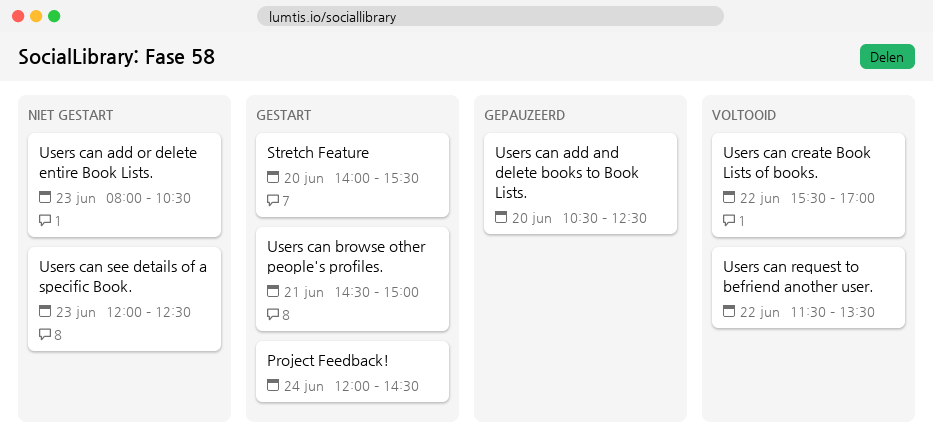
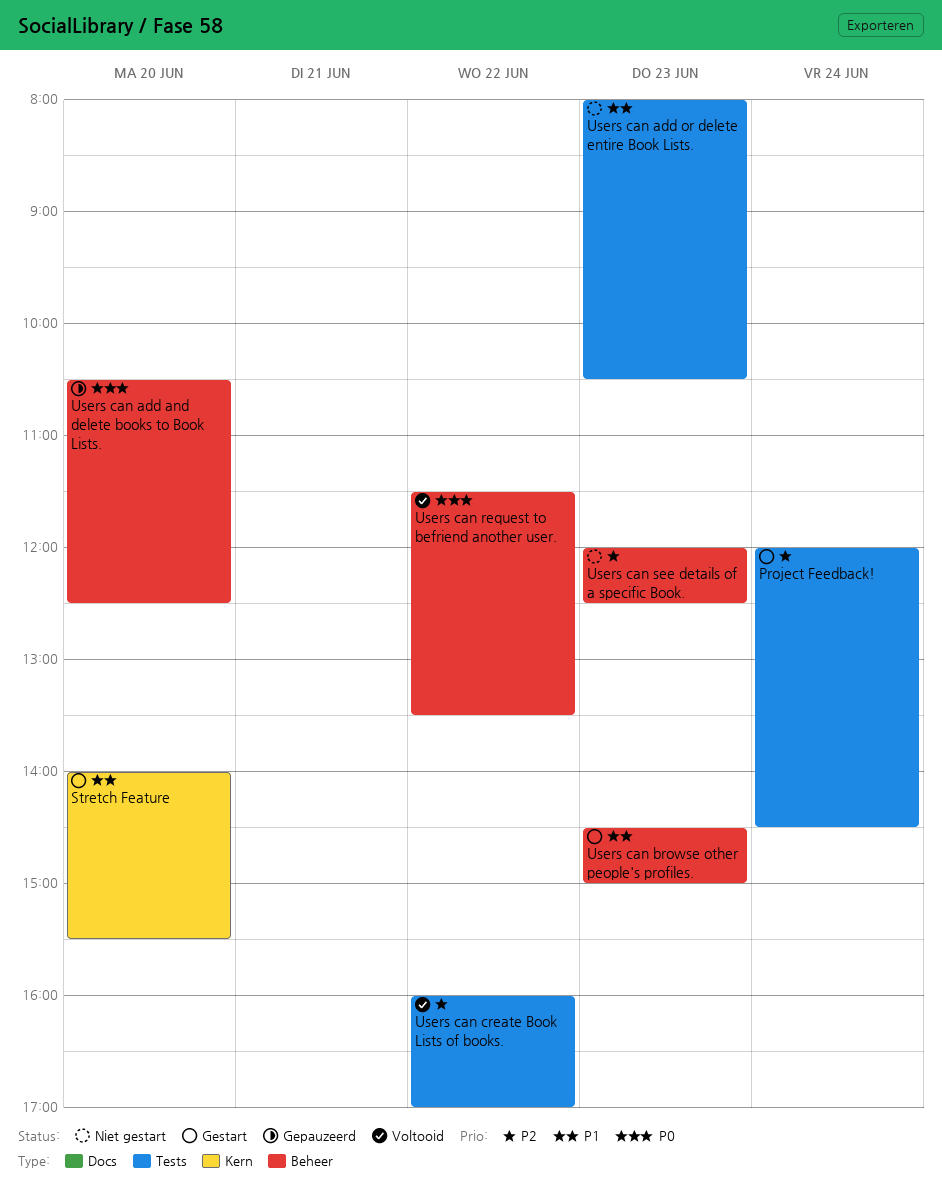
Users can browse other people's profiles., day: Jun 21 -> Jun 23
Users can create Book Lists of books., begins: 15:30 -> 16:00

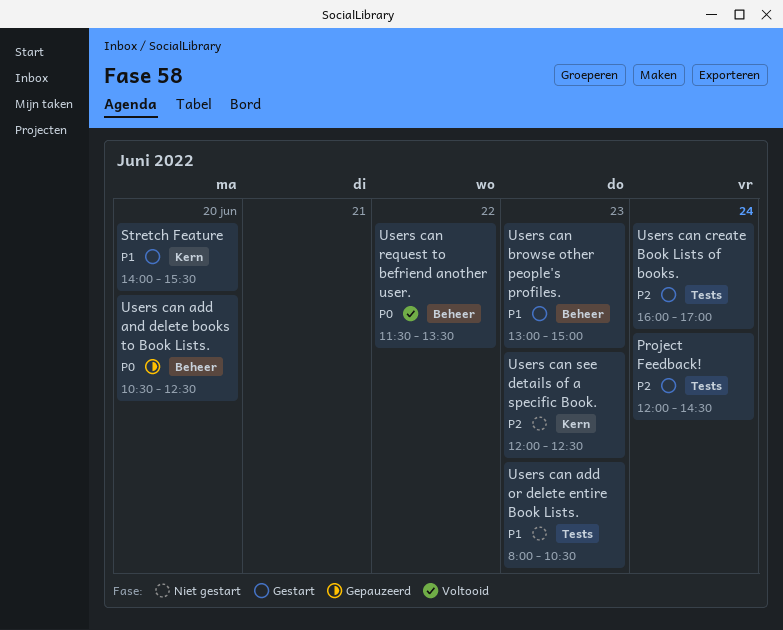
Users can browse other people's profiles., begins: 14:30 -> 13:00
Users can create Book Lists of books., status: Voltooid -> Gestart
Users can create Book Lists of books., day: Jun 22 -> Jun 24
Users can see details of a specific Book., label: Beheer -> Kern

